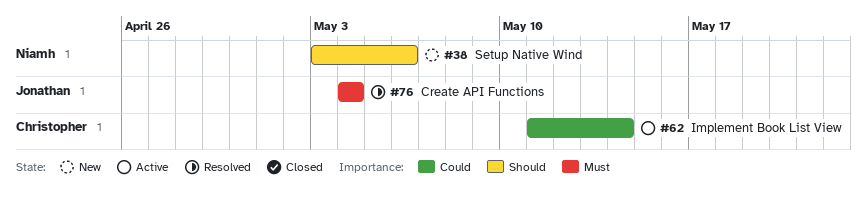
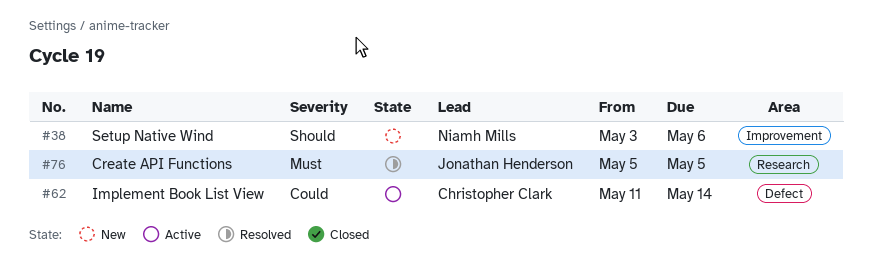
#76, start: May 4 -> May 5
#76, due: May 4 -> May 5

